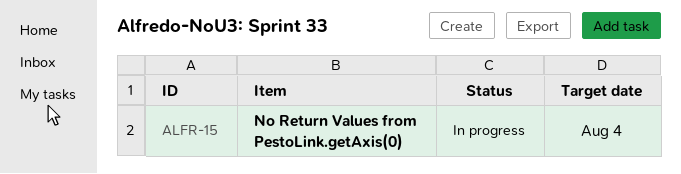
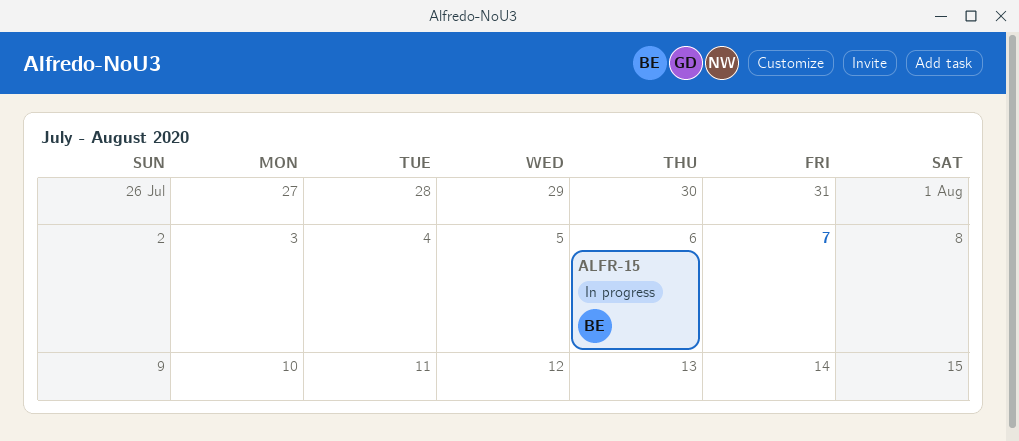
ALFR-15, due: Aug 4 -> Aug 6

